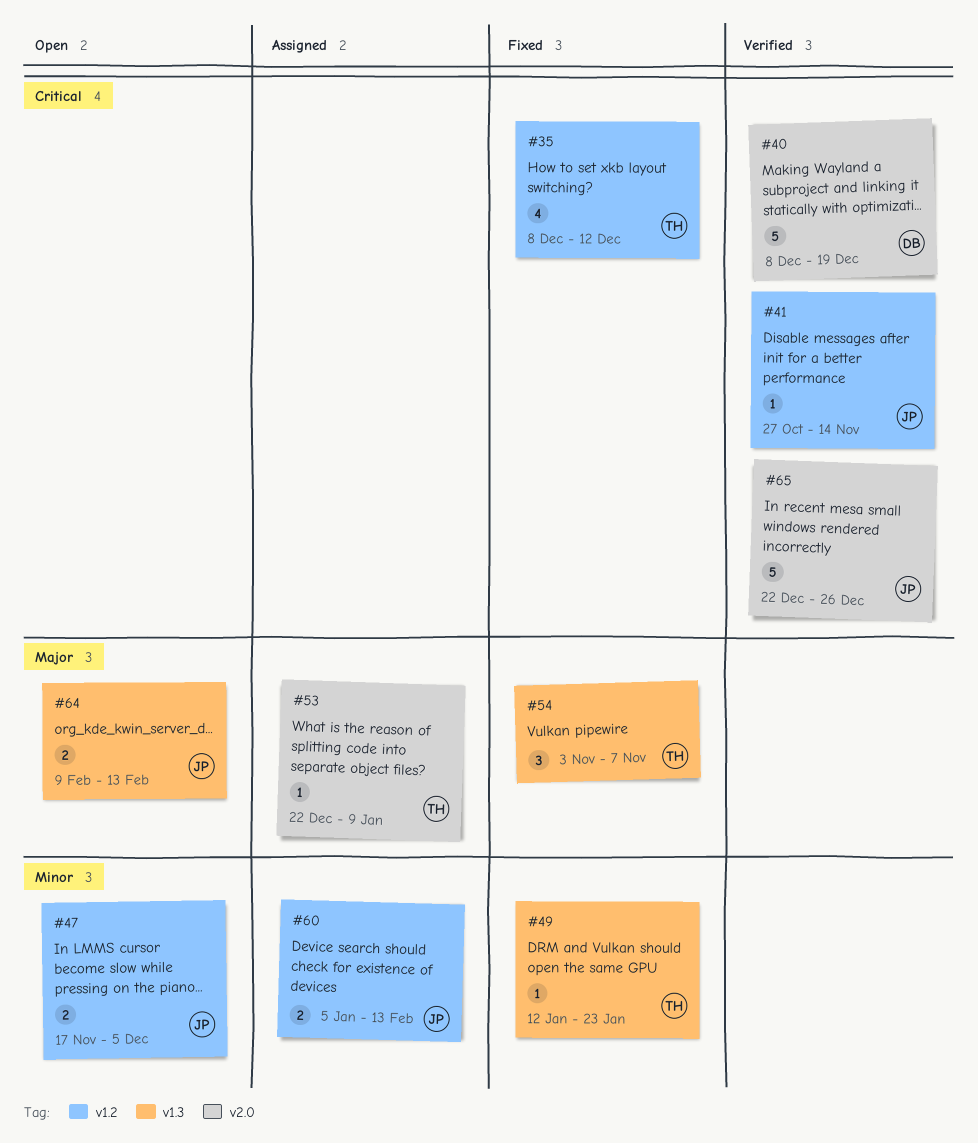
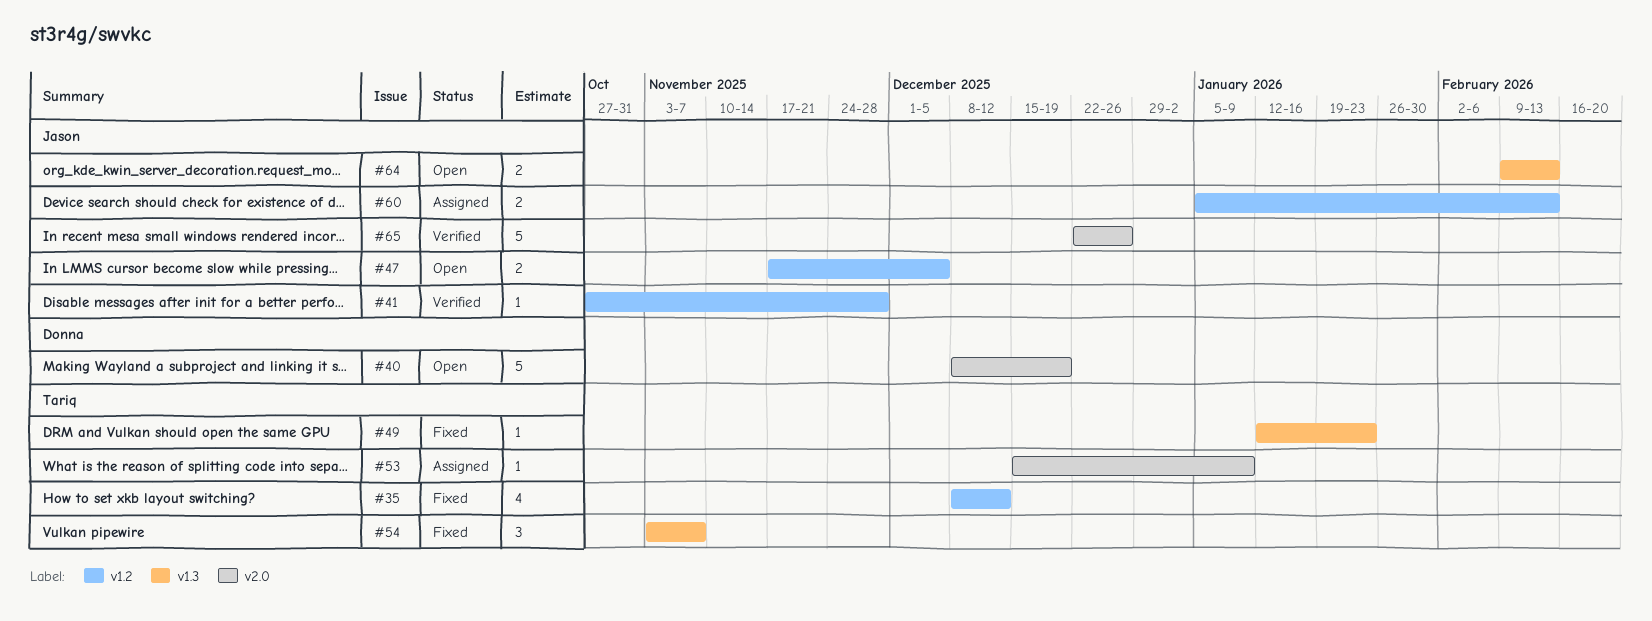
#40, status: Verified -> Open
#41, due: Nov 14 -> Nov 28
#53, start: Dec 22 -> Dec 15

